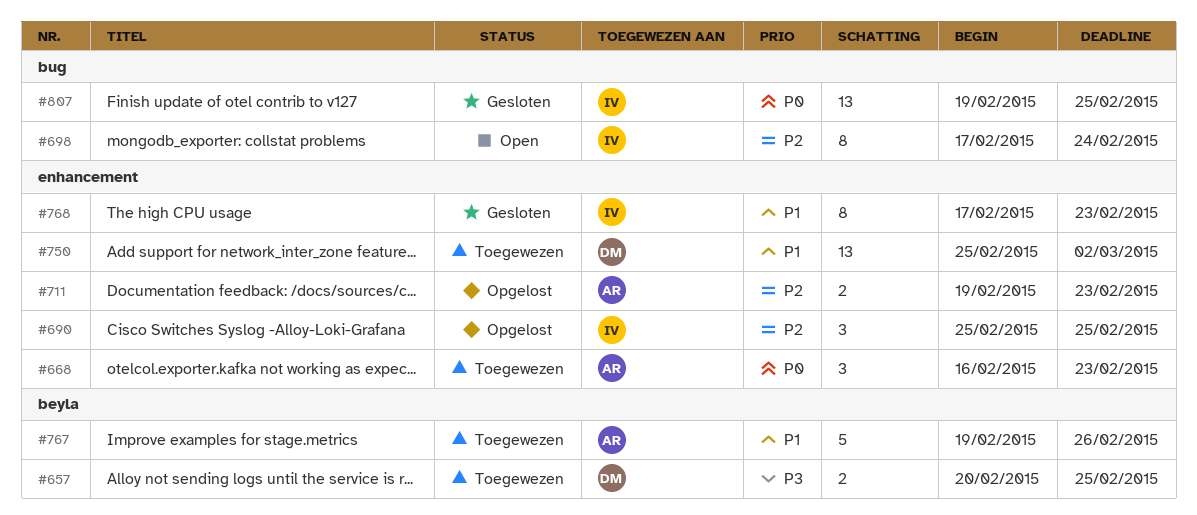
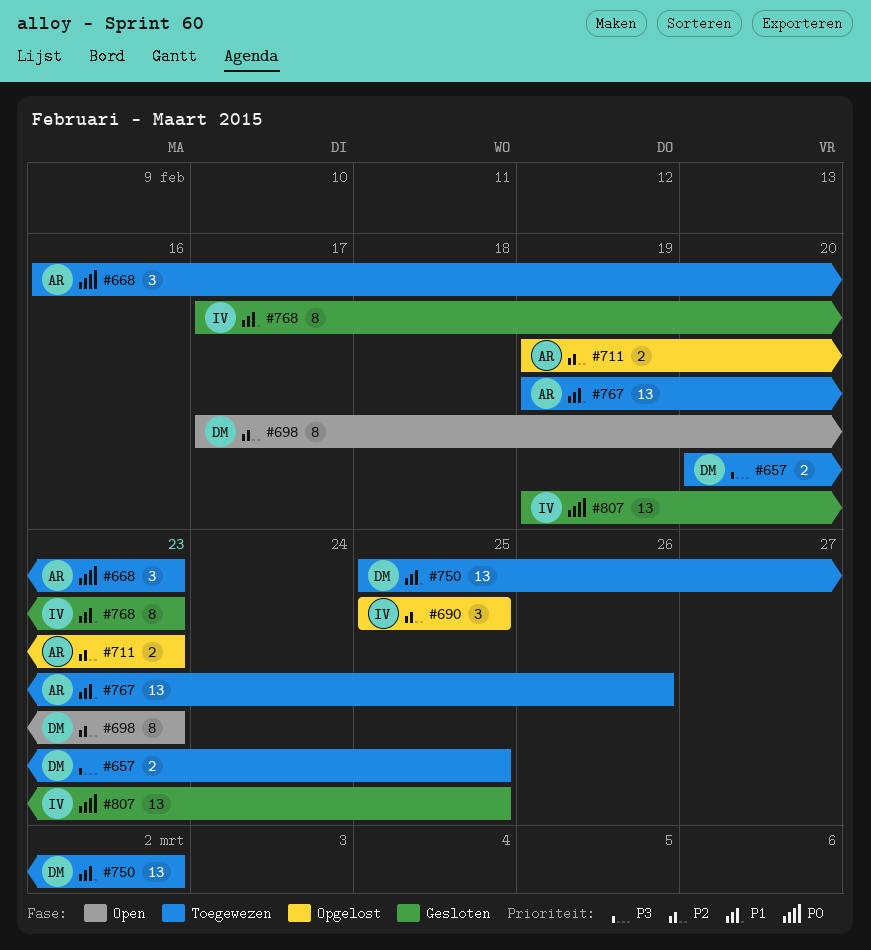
#698, owner: IV -> DM
#698, due: Feb 24 -> Feb 23
#767, estimate: 5 -> 13

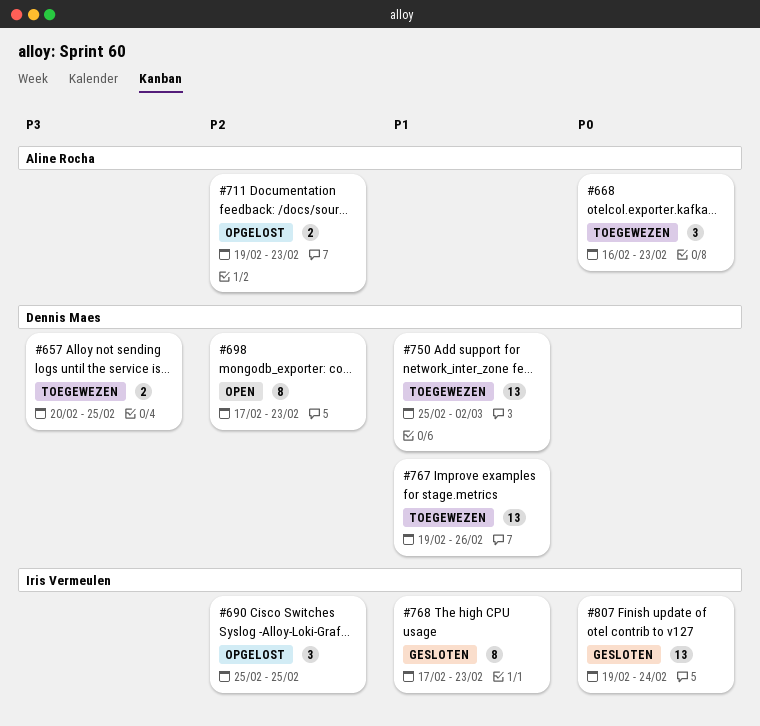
#767, owner: Aline Rocha -> Dennis Maes
#807, due: Feb 25 -> Feb 24

